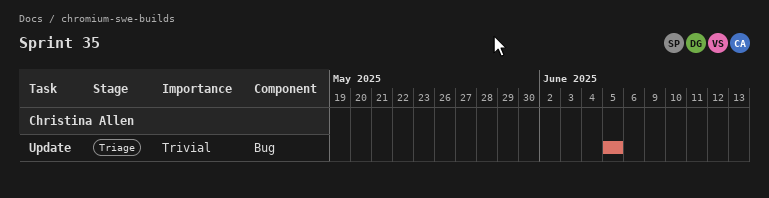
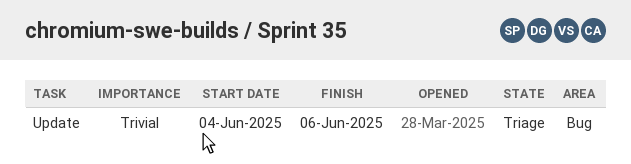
Update, start: Jun 5 -> Jun 4
Update, due: Jun 5 -> Jun 6

